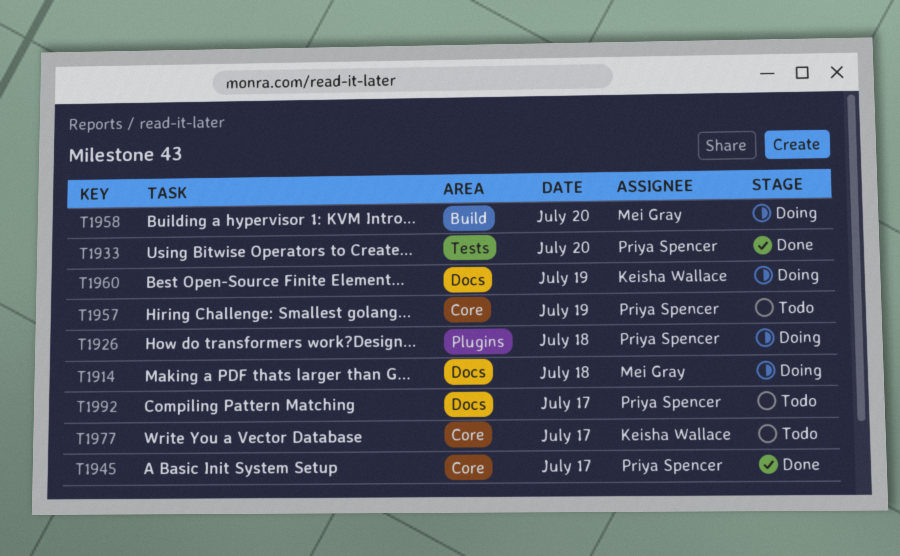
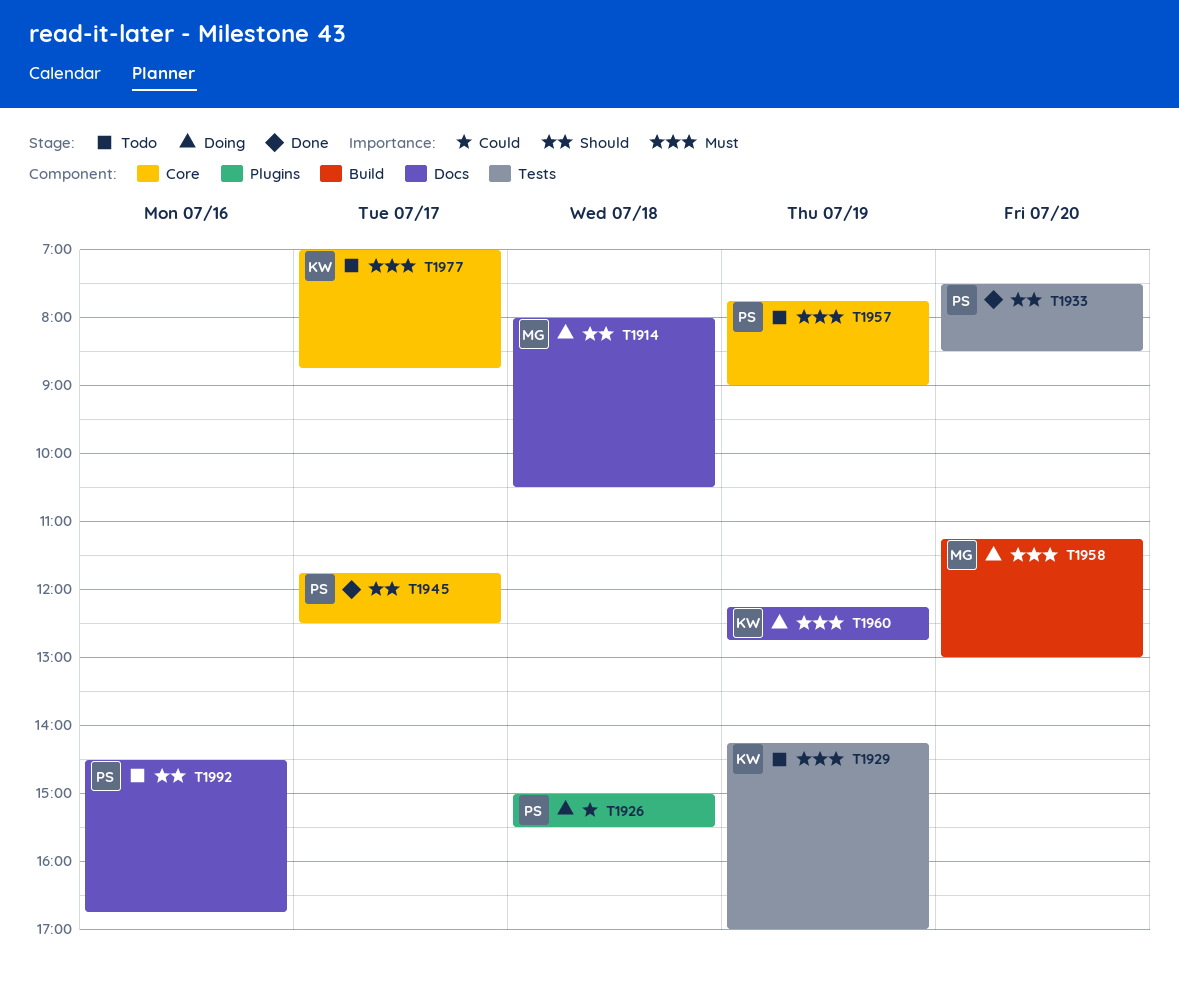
T1929: none -> present
T1992, day: Jul 17 -> Jul 16

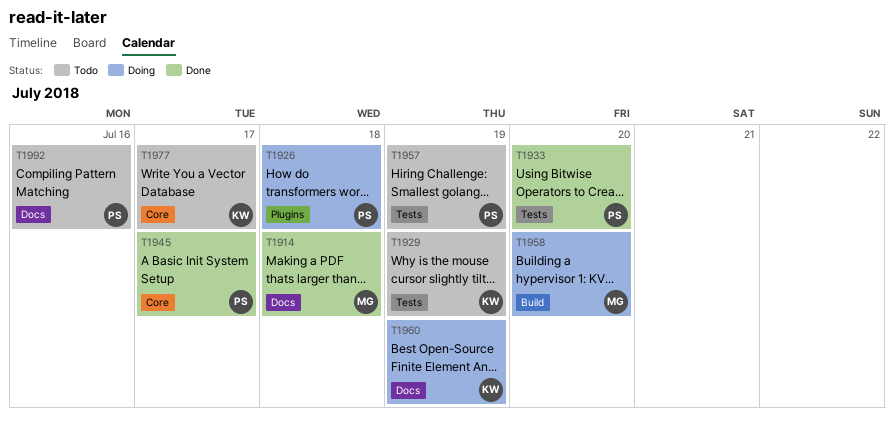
T1914, status: Doing -> Done
T1957, label: Core -> Tests

